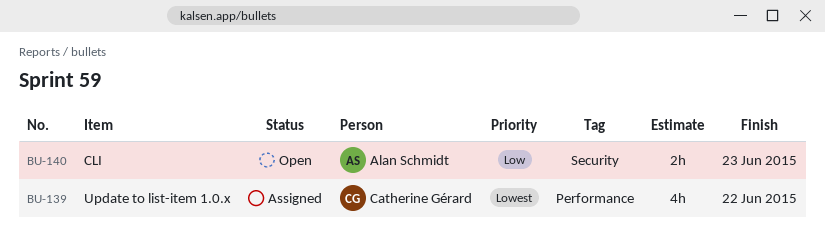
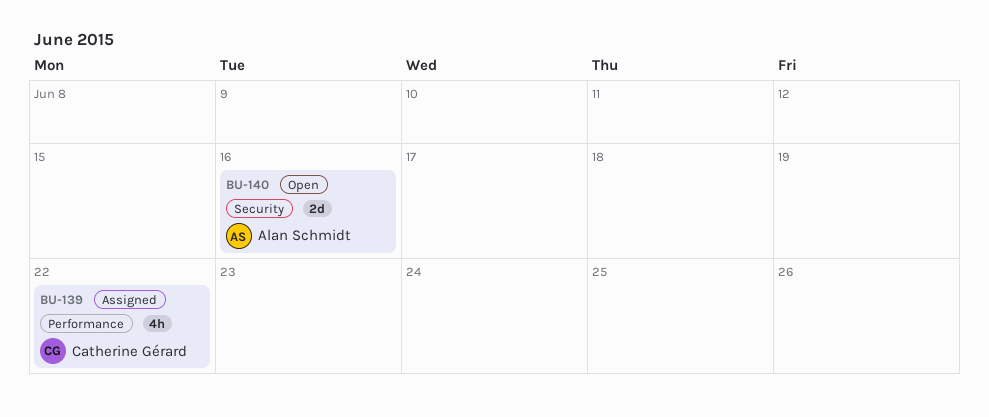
BU-140, estimate: 2h -> 2d
BU-140, due: Jun 23 -> Jun 16

